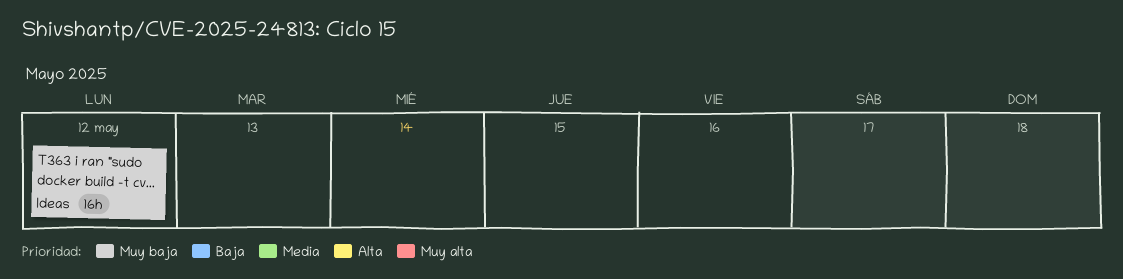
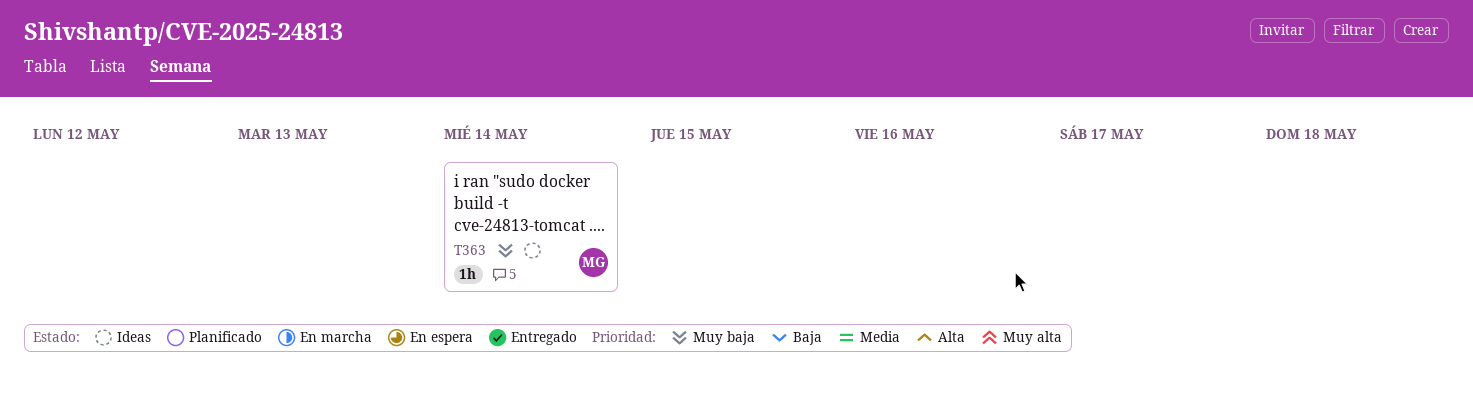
T363, estimate: 16h -> 1h
T363, due: May 12 -> May 14

